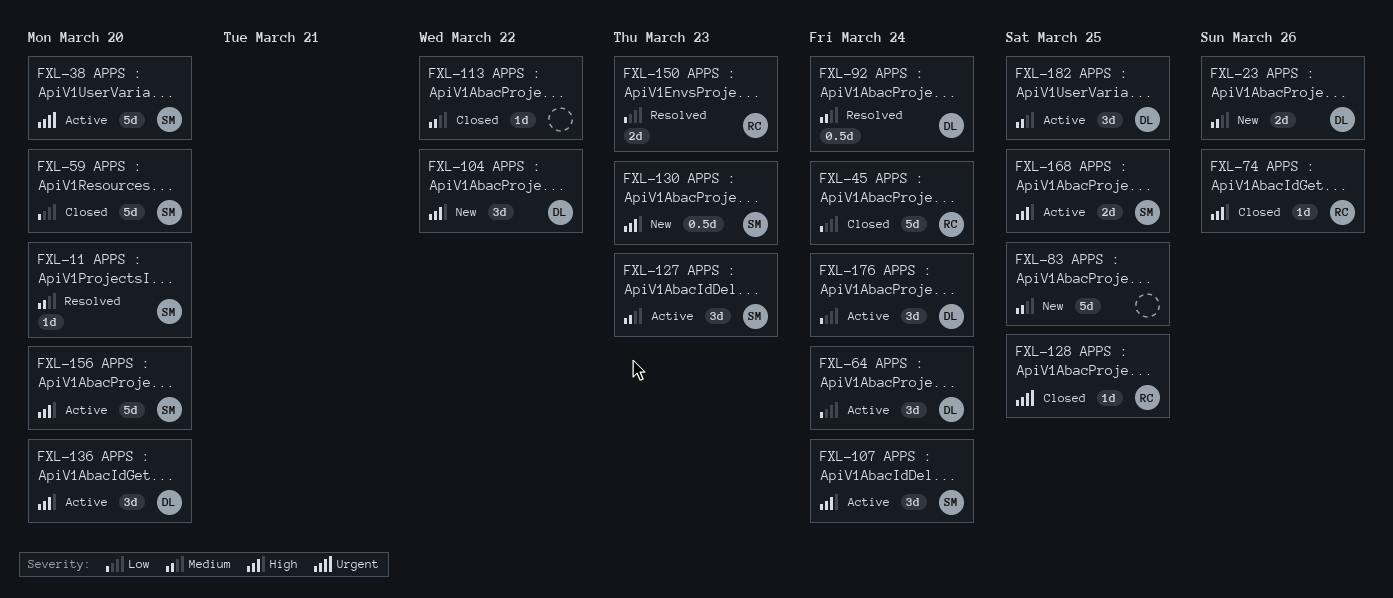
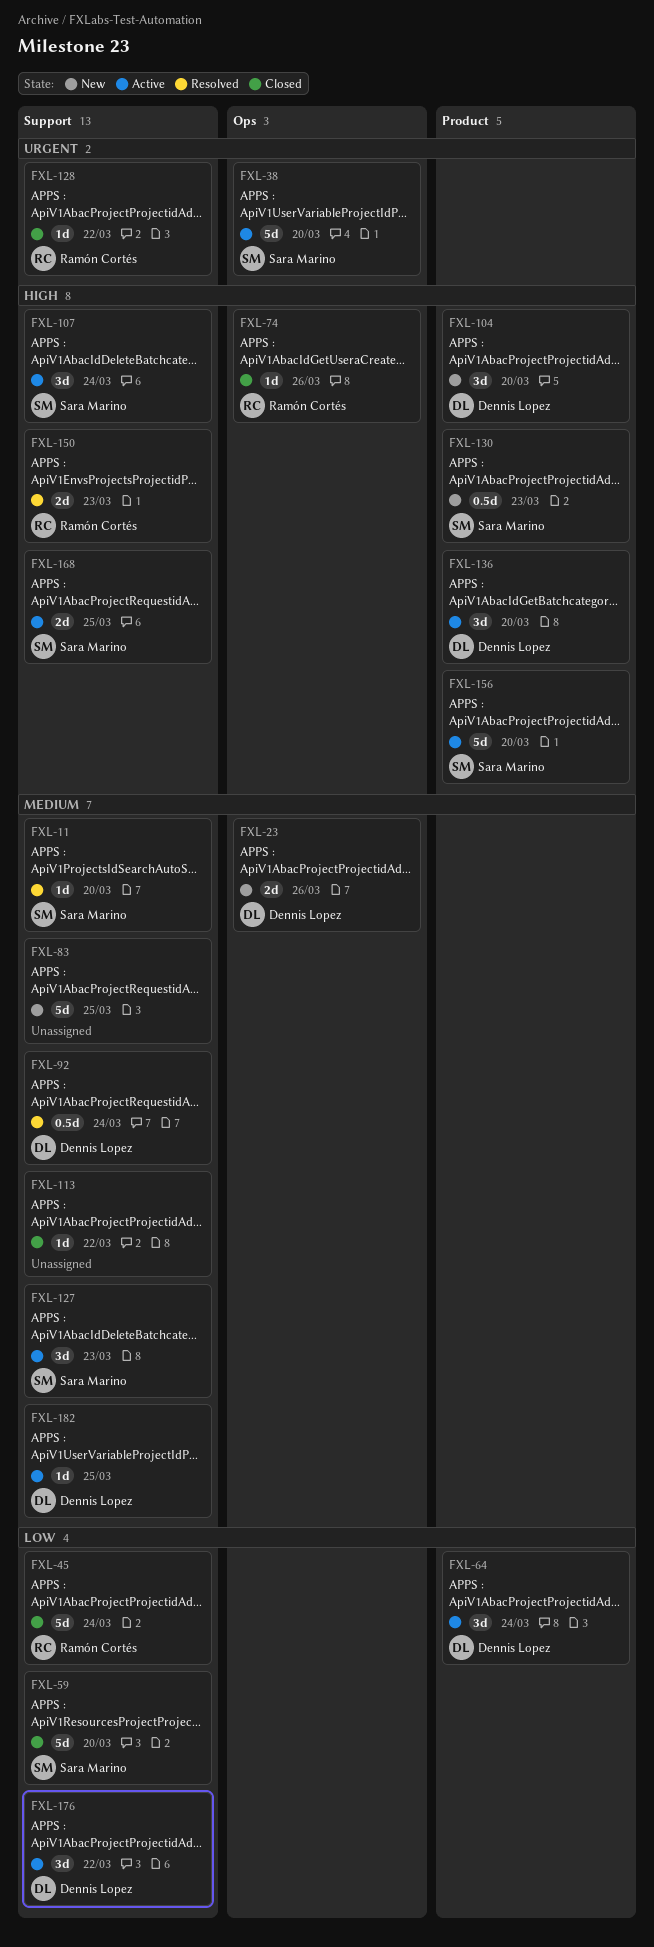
FXL-104, due: Mar 22 -> Mar 20
FXL-128, due: Mar 25 -> Mar 22
FXL-150, priority: Low -> High
FXL-176, due: Mar 24 -> Mar 22
FXL-182, estimate: 3d -> 1d

